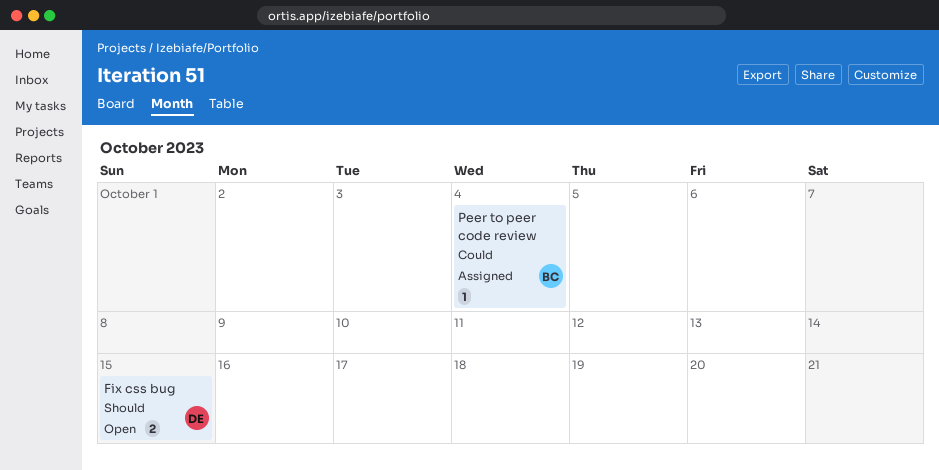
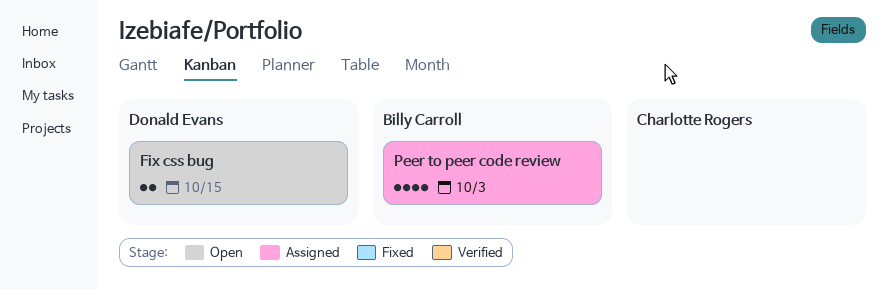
Peer to peer code review, estimate: 1 -> 4
Peer to peer code review, due: Oct 4 -> Oct 3

